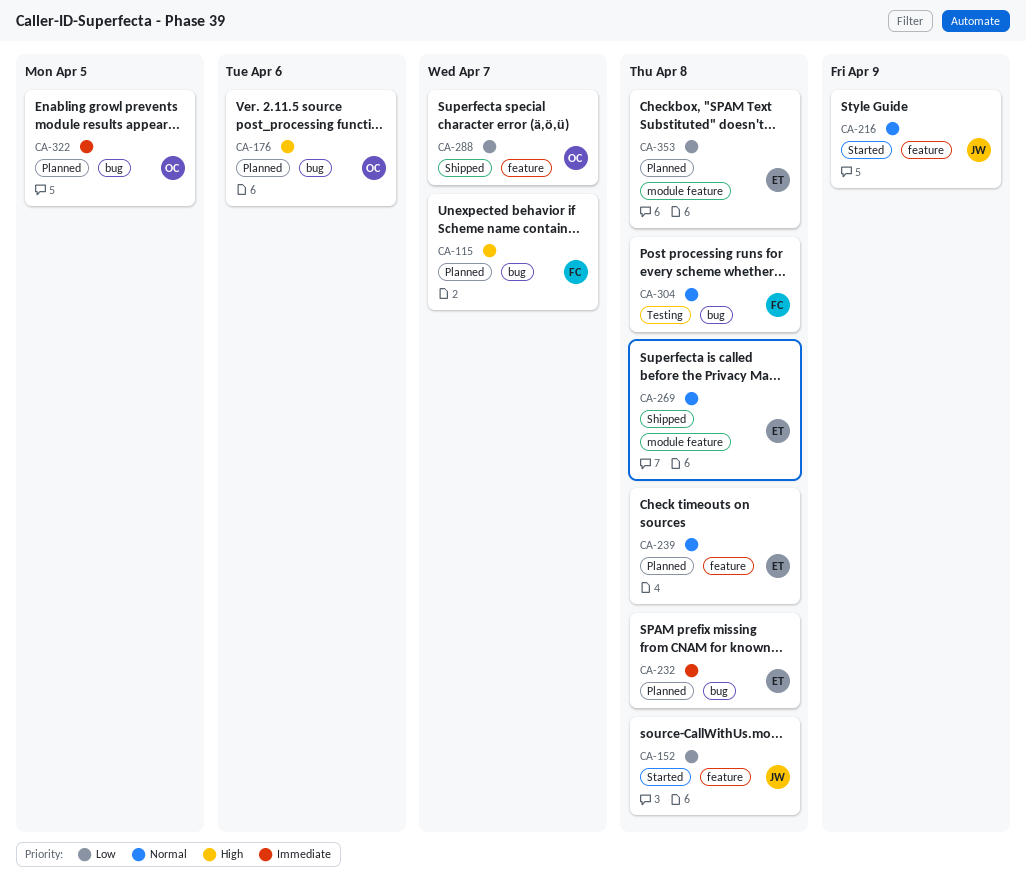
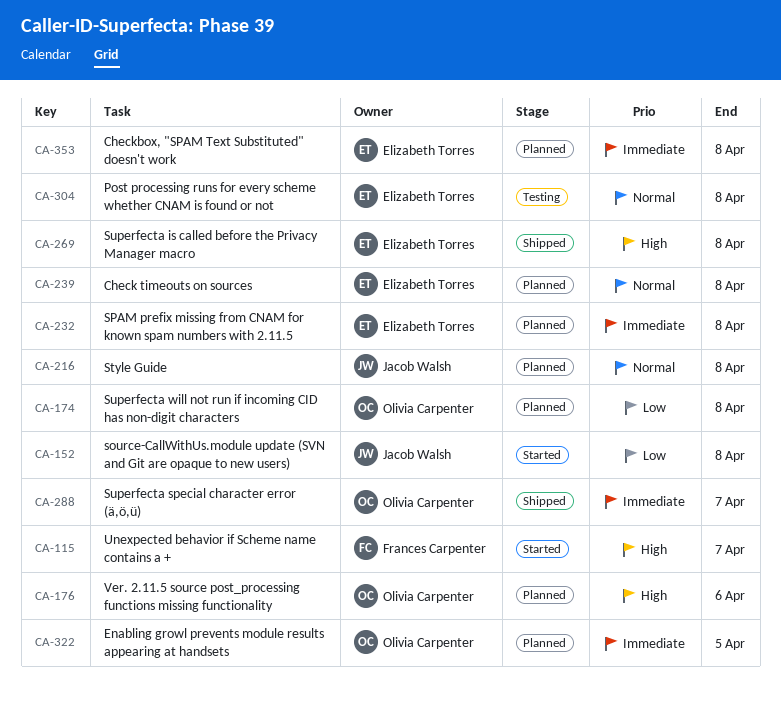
CA-115, status: Planned -> Started
CA-174: none -> present
CA-216, status: Started -> Planned
CA-216, due: Apr 9 -> Apr 8
CA-269, priority: Normal -> High
CA-288, priority: Low -> Immediate
CA-304, owner: Frances Carpenter -> Elizabeth Torres
CA-353, priority: Low -> Immediate

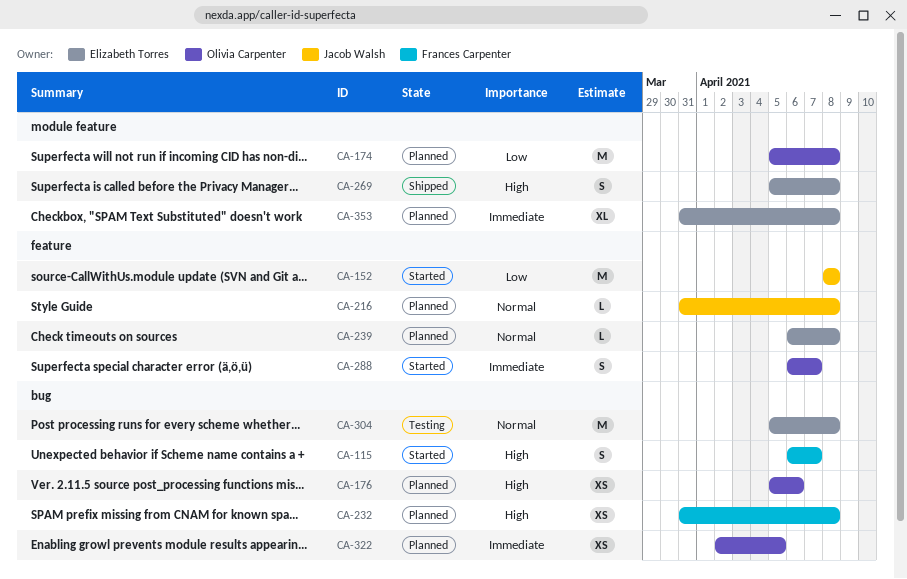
CA-232, owner: Elizabeth Torres -> Frances Carpenter
CA-232, priority: Immediate -> High
CA-288, status: Shipped -> Started

